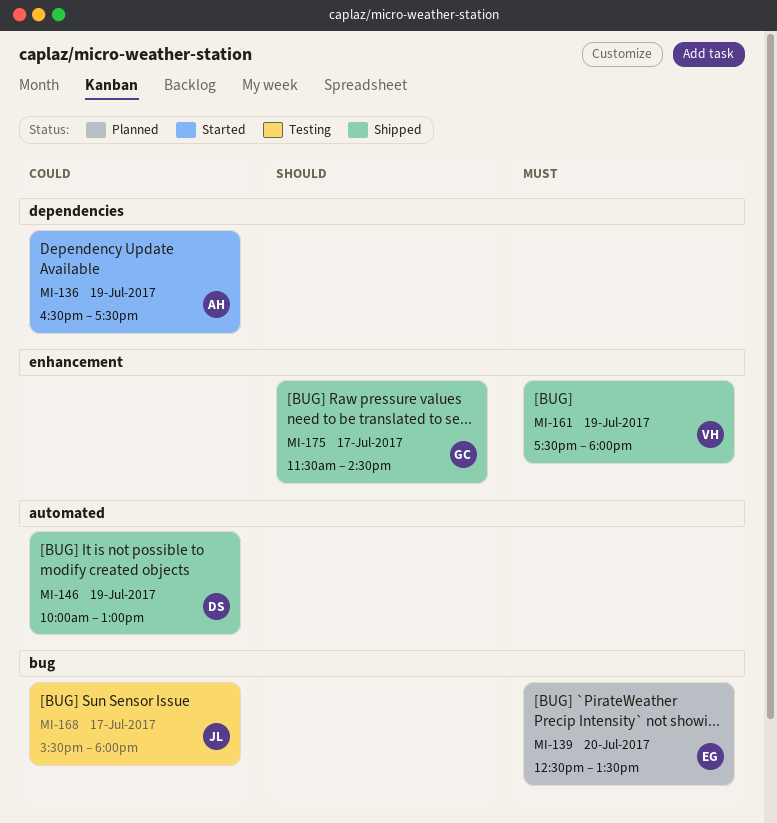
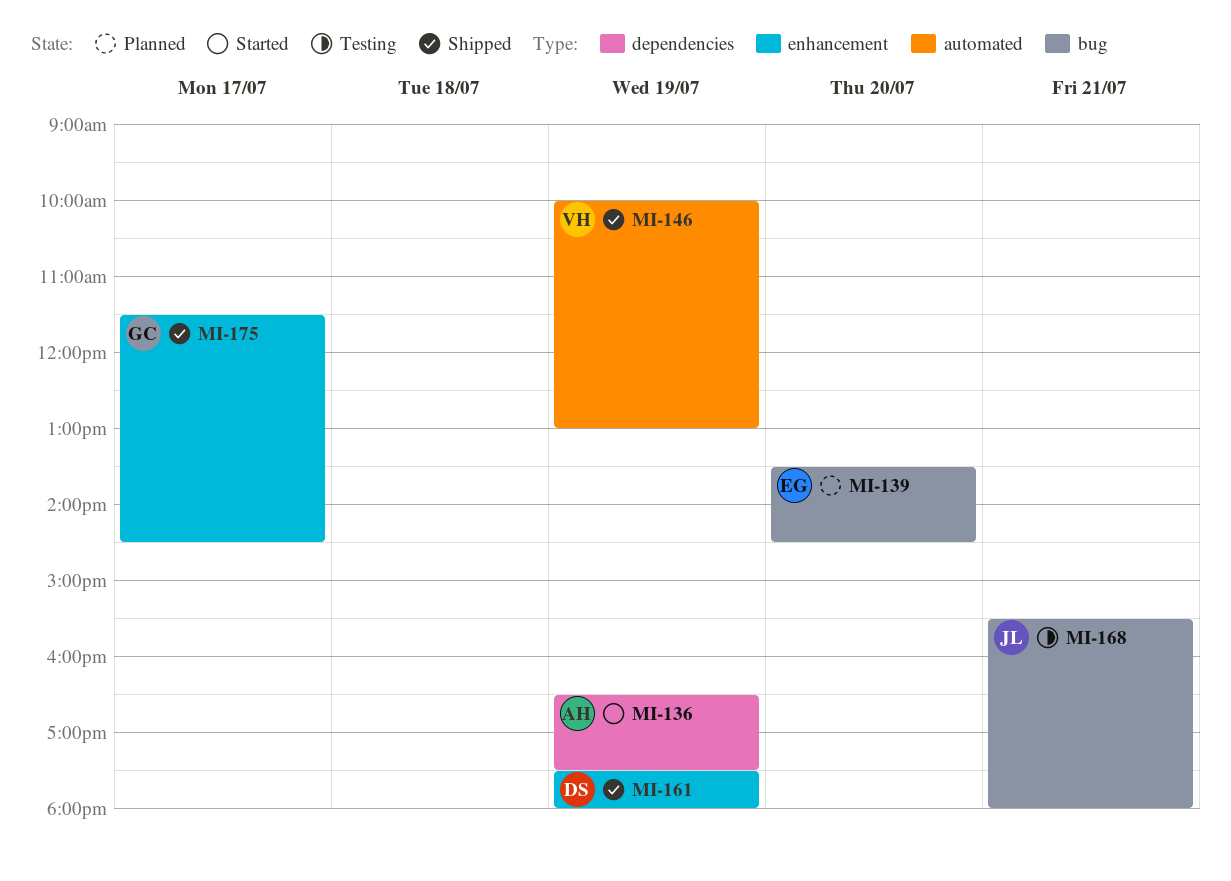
MI-139, begins: 12:30 -> 13:30
MI-139, ends: 13:30 -> 14:30
MI-146, owner: DS -> VH
MI-161, owner: VH -> DS
MI-168, day: Jul 17 -> Jul 21

